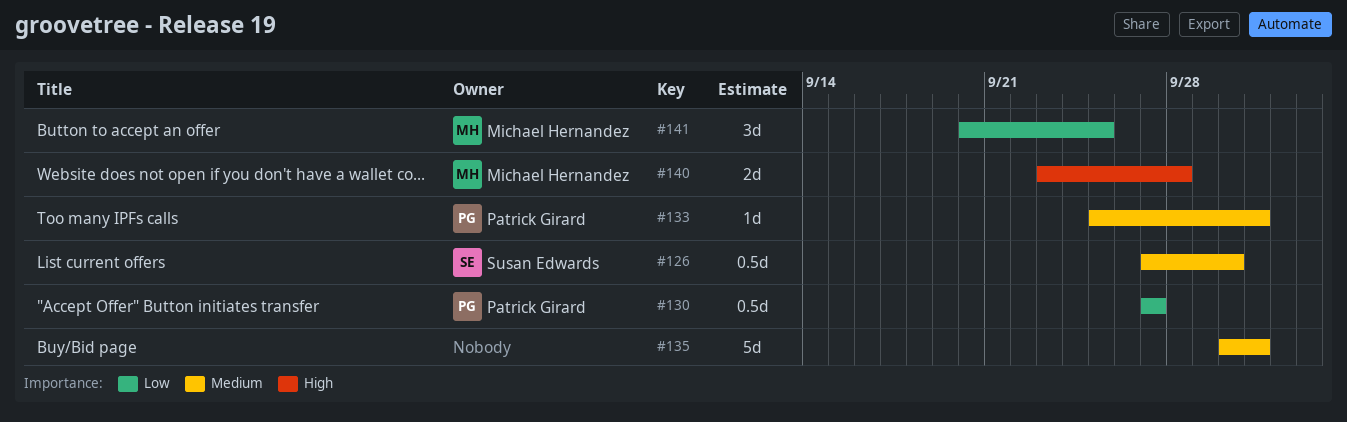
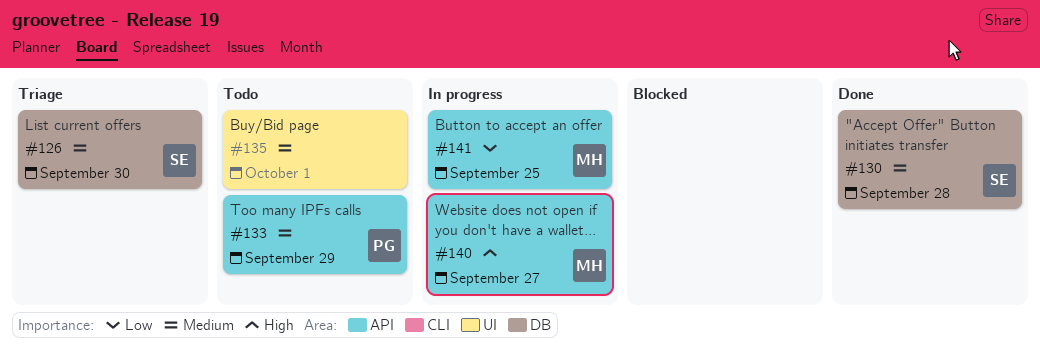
#130, owner: Patrick Girard -> Susan Edwards
#130, priority: Low -> Medium
#130, due: Sep 27 -> Sep 28
#133, due: Oct 1 -> Sep 29
#140, due: Sep 28 -> Sep 27

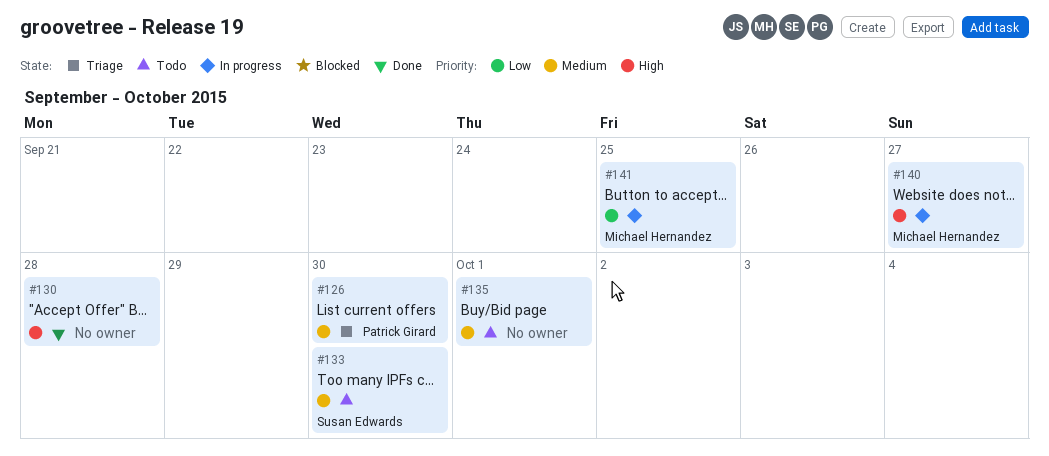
#126, owner: Susan Edwards -> Patrick Girard
#130, owner: Susan Edwards -> none
#130, priority: Medium -> High
#133, owner: Patrick Girard -> Susan Edwards
#133, due: Sep 29 -> Sep 30

